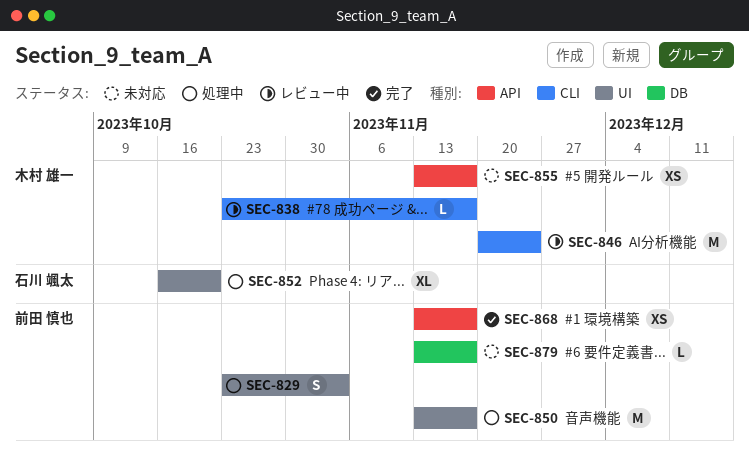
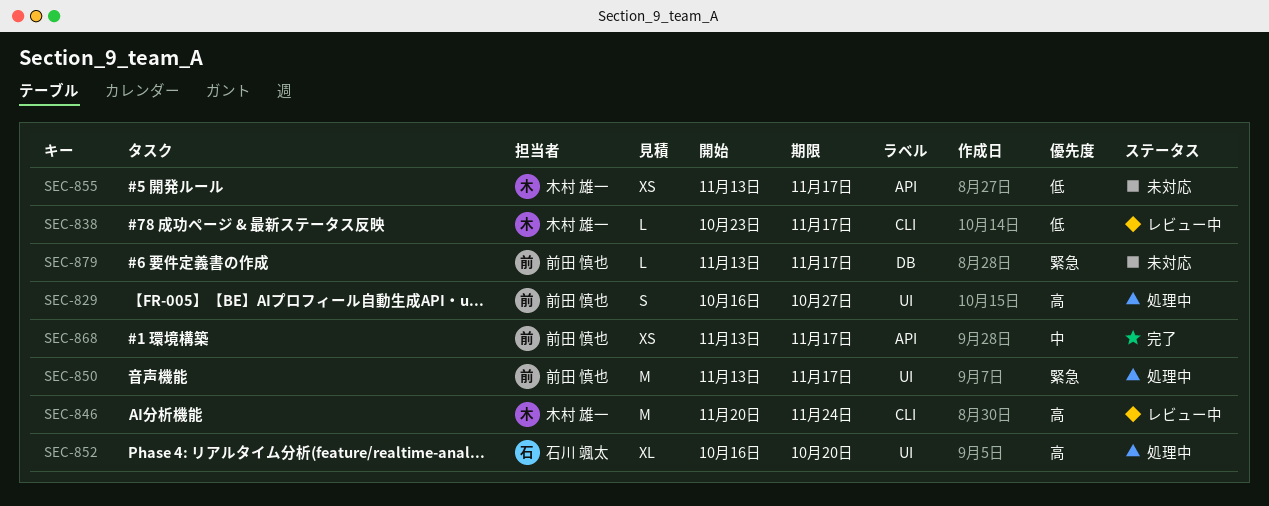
SEC-829, start: Oct 23 -> Oct 16
SEC-829, due: Nov 3 -> Oct 27

